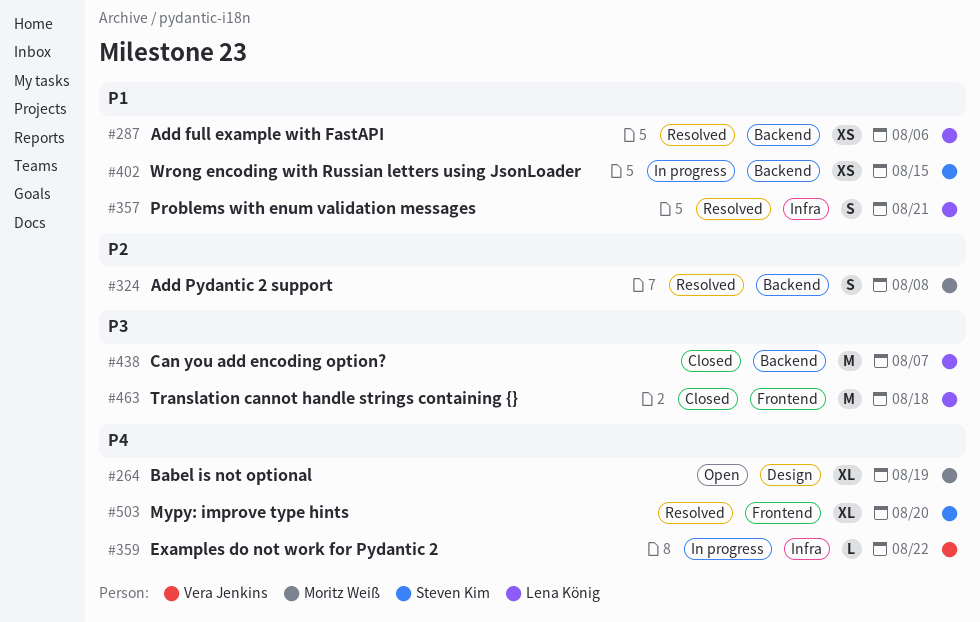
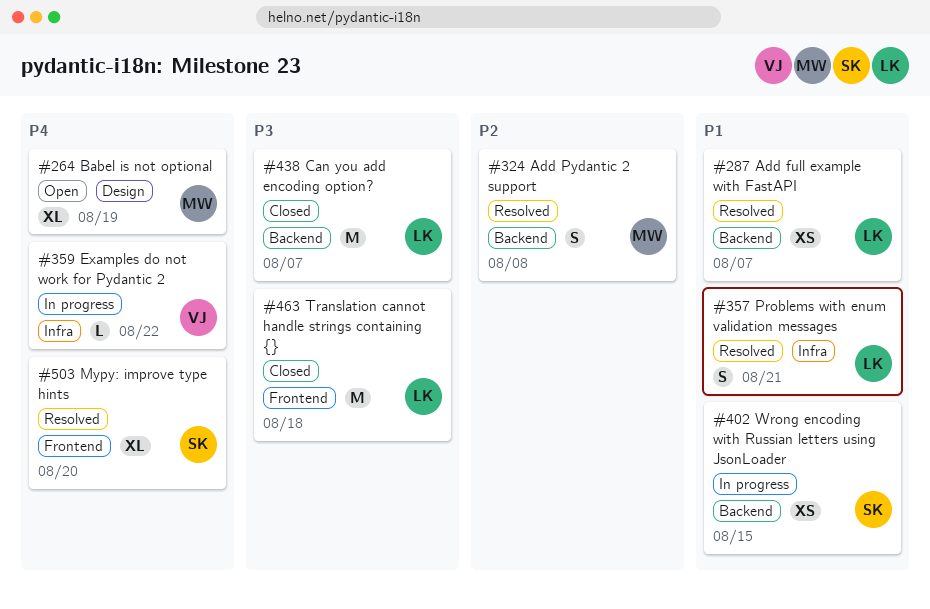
#287, due: Aug 6 -> Aug 7

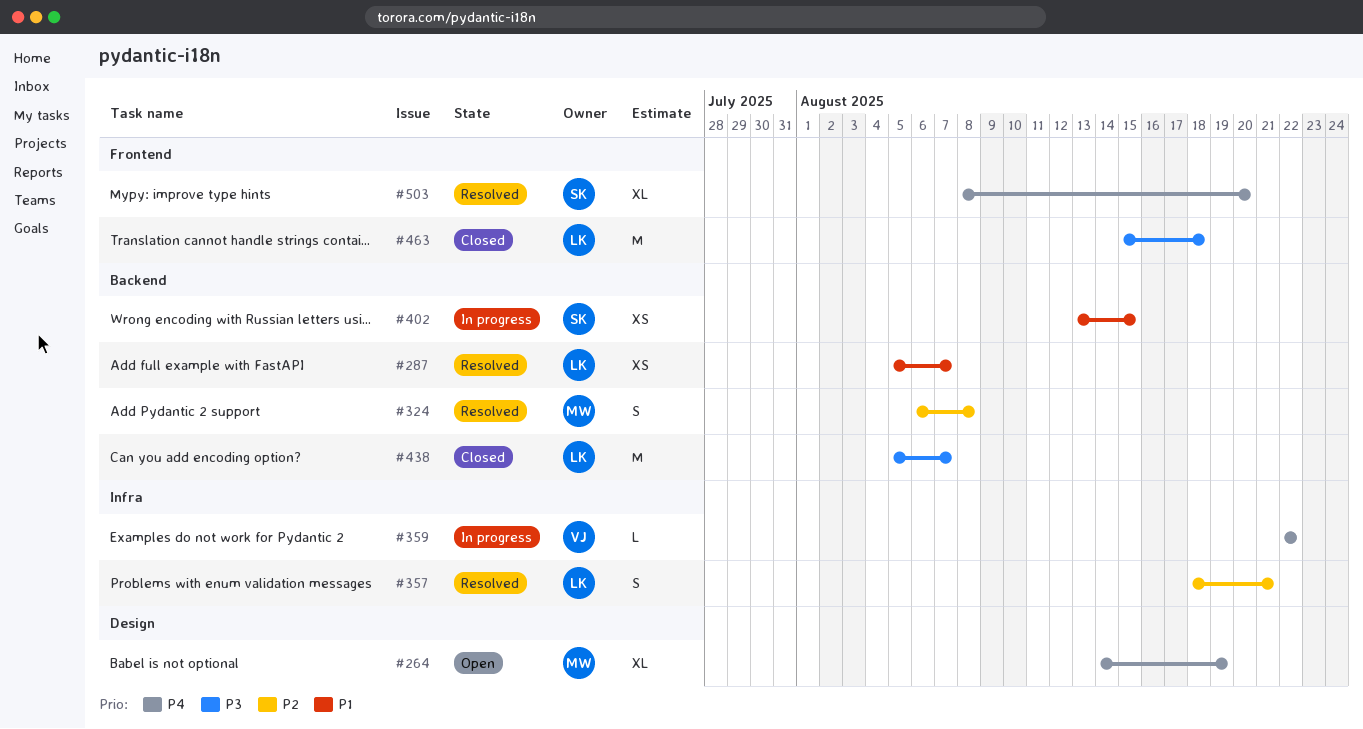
#357, priority: P1 -> P2

